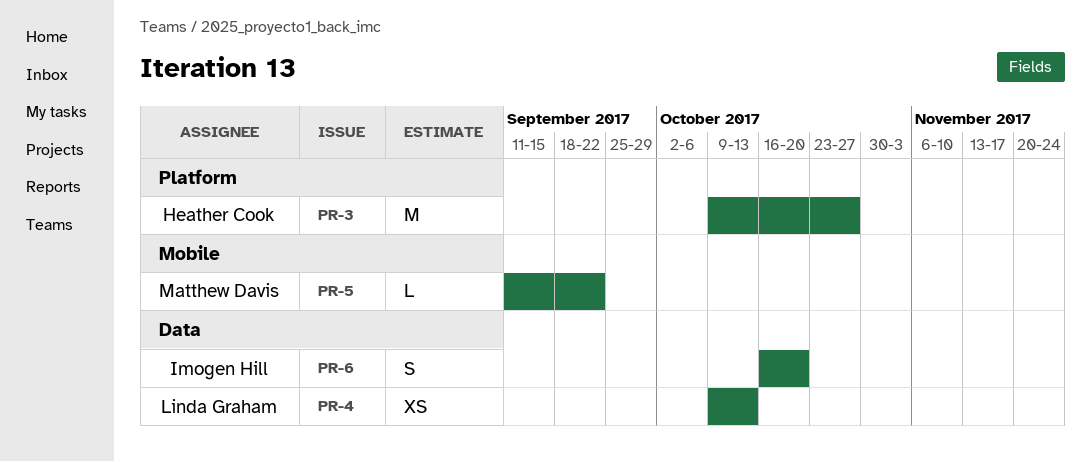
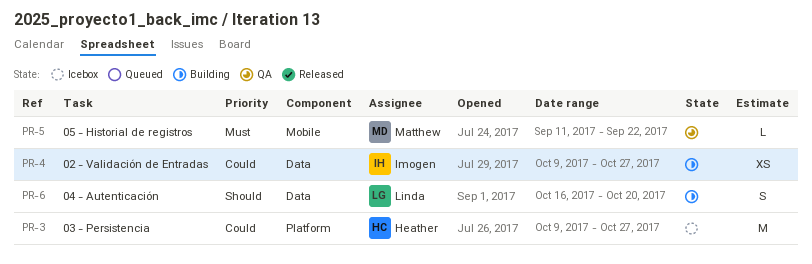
PR-4, owner: Linda Graham -> Imogen Hill
PR-4, due: Oct 13 -> Oct 27
PR-6, owner: Imogen Hill -> Linda Graham

